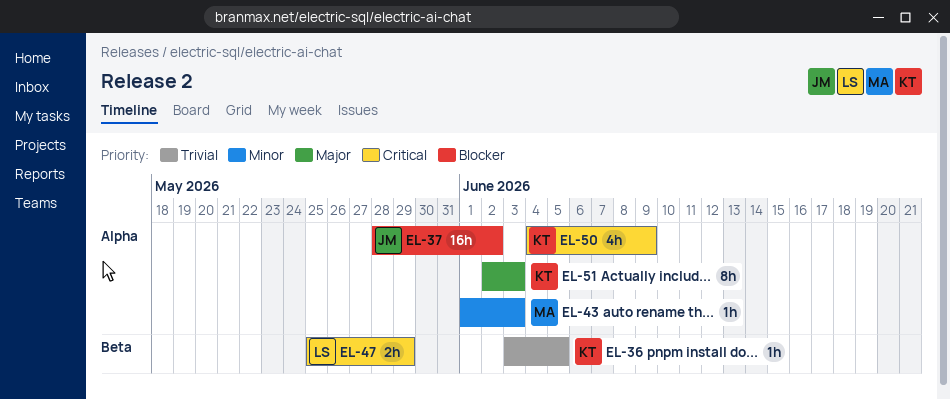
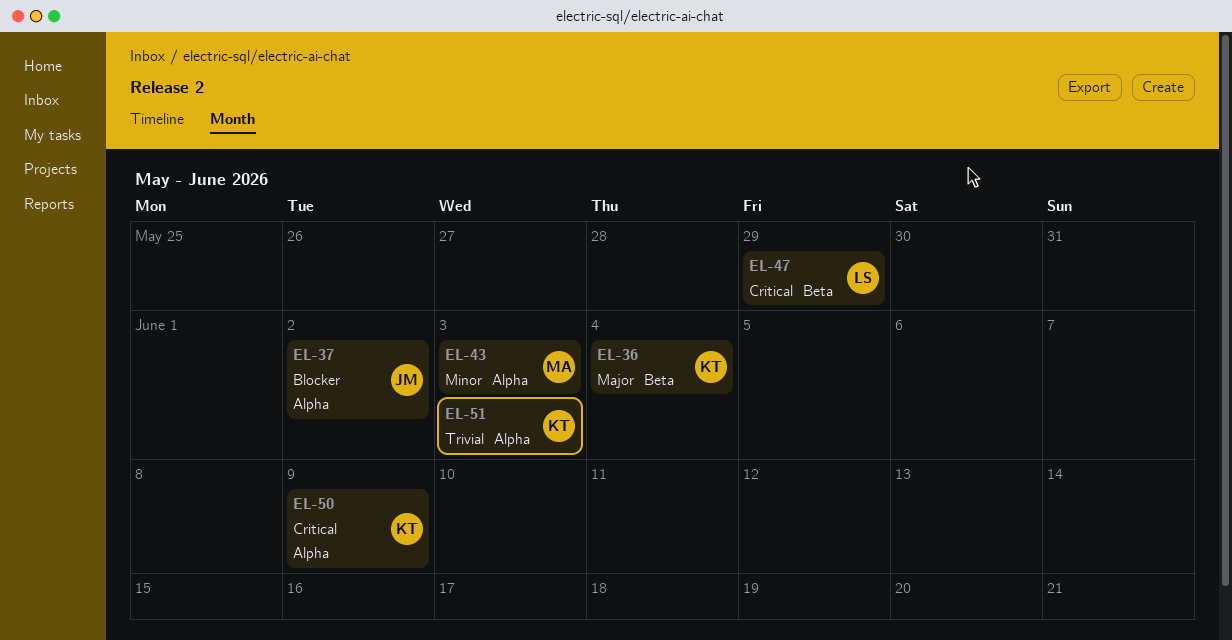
EL-36, priority: Trivial -> Major
EL-36, due: Jun 5 -> Jun 4
EL-51, priority: Major -> Trivial

